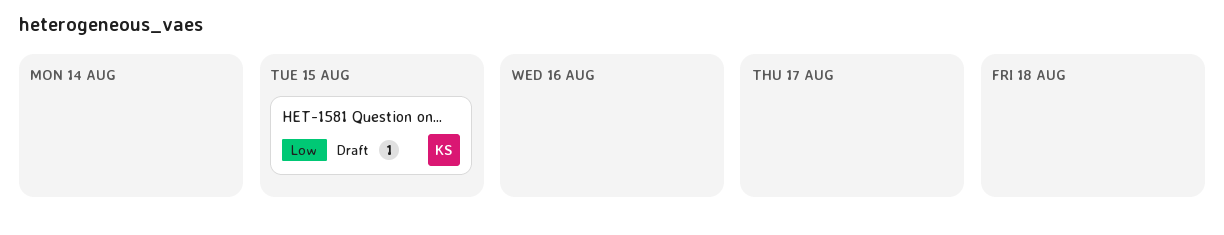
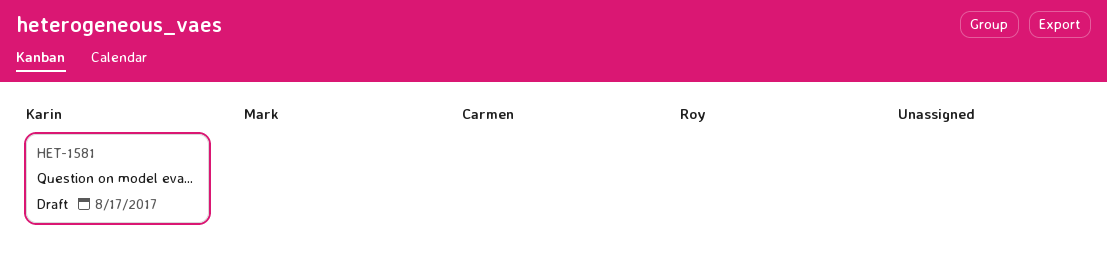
HET-1581, due: Aug 15 -> Aug 17

